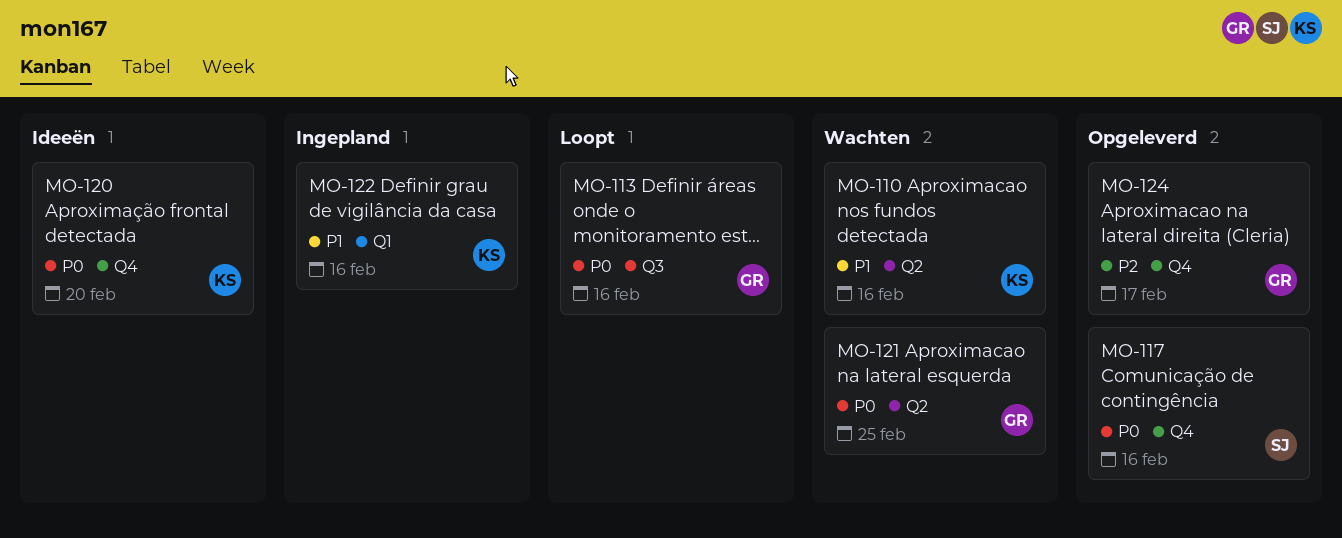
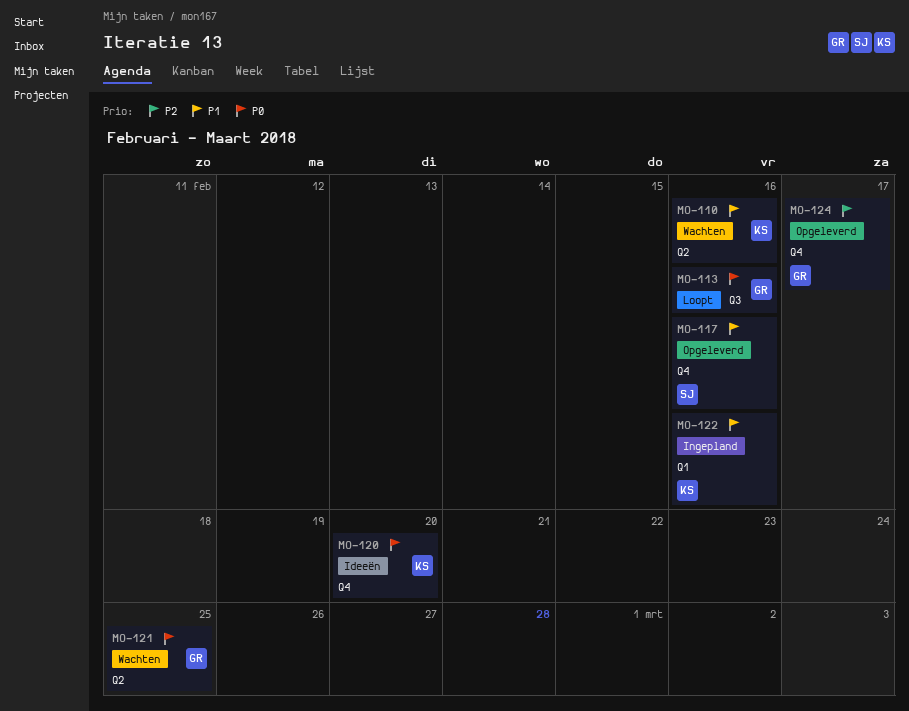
MO-117, priority: P0 -> P1

